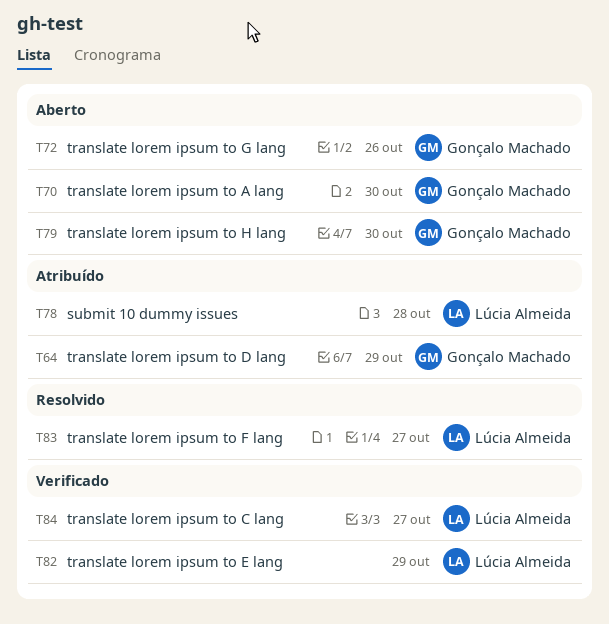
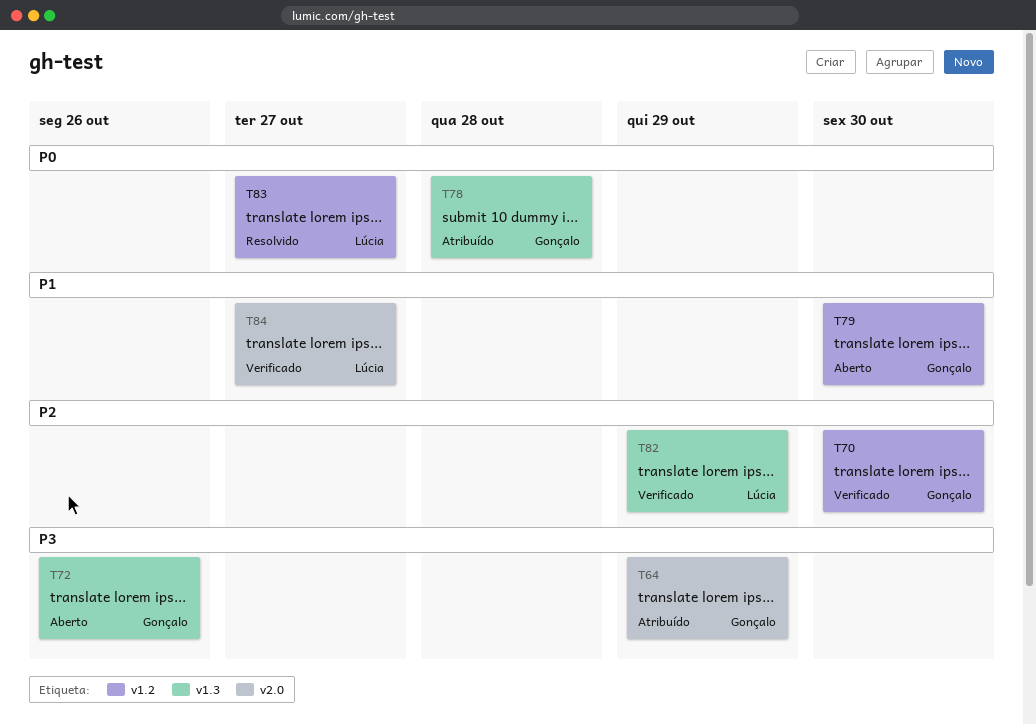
T70, status: Aberto -> Verificado
T78, owner: Lúcia Almeida -> Gonçalo Machado

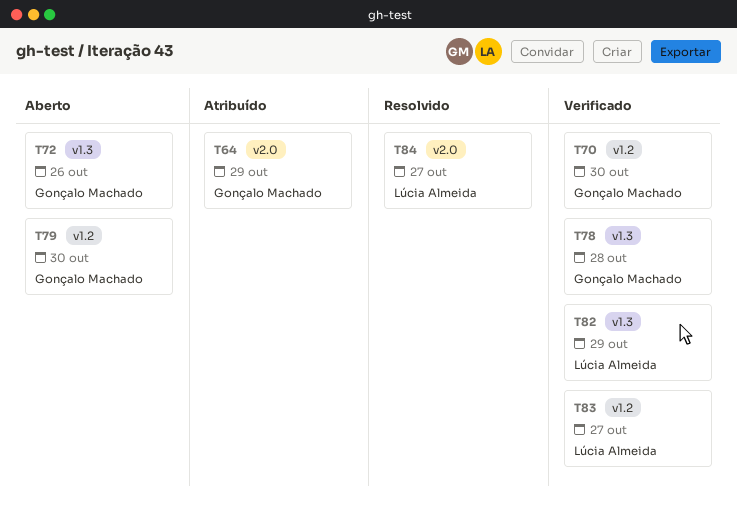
T78, status: Atribuído -> Verificado
T83, status: Resolvido -> Verificado
T84, status: Verificado -> Resolvido

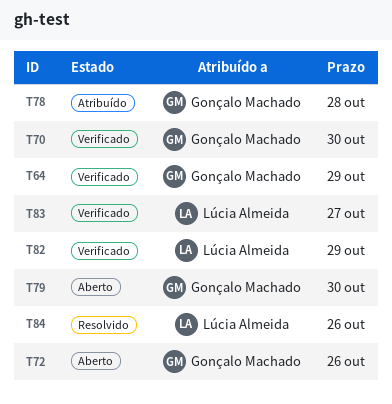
T64, status: Atribuído -> Verificado
T78, status: Verificado -> Atribuído
T84, due: Oct 27 -> Oct 26

